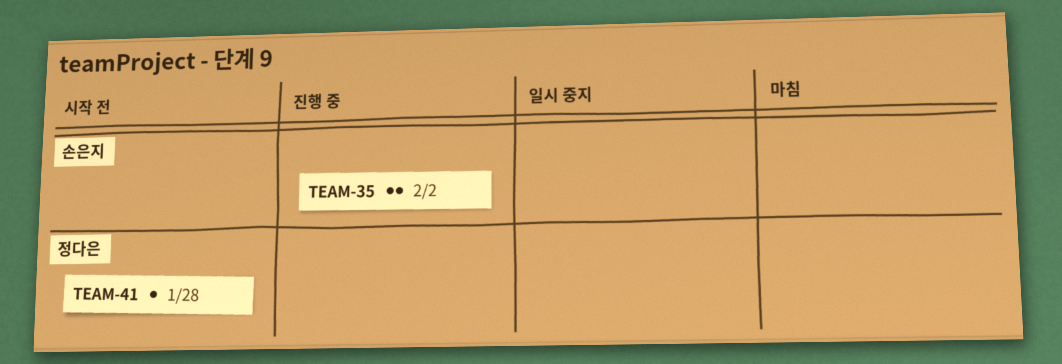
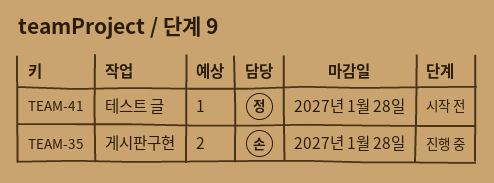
TEAM-35, due: Feb 2 -> Jan 28

